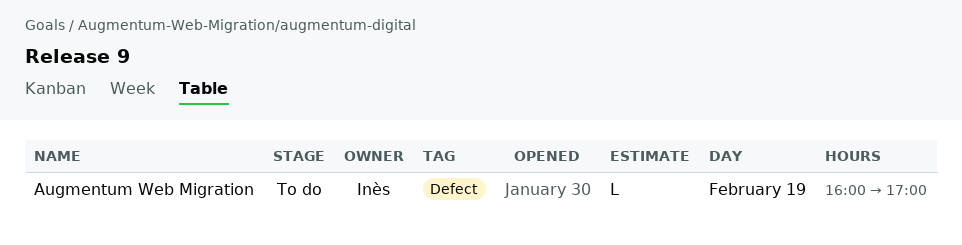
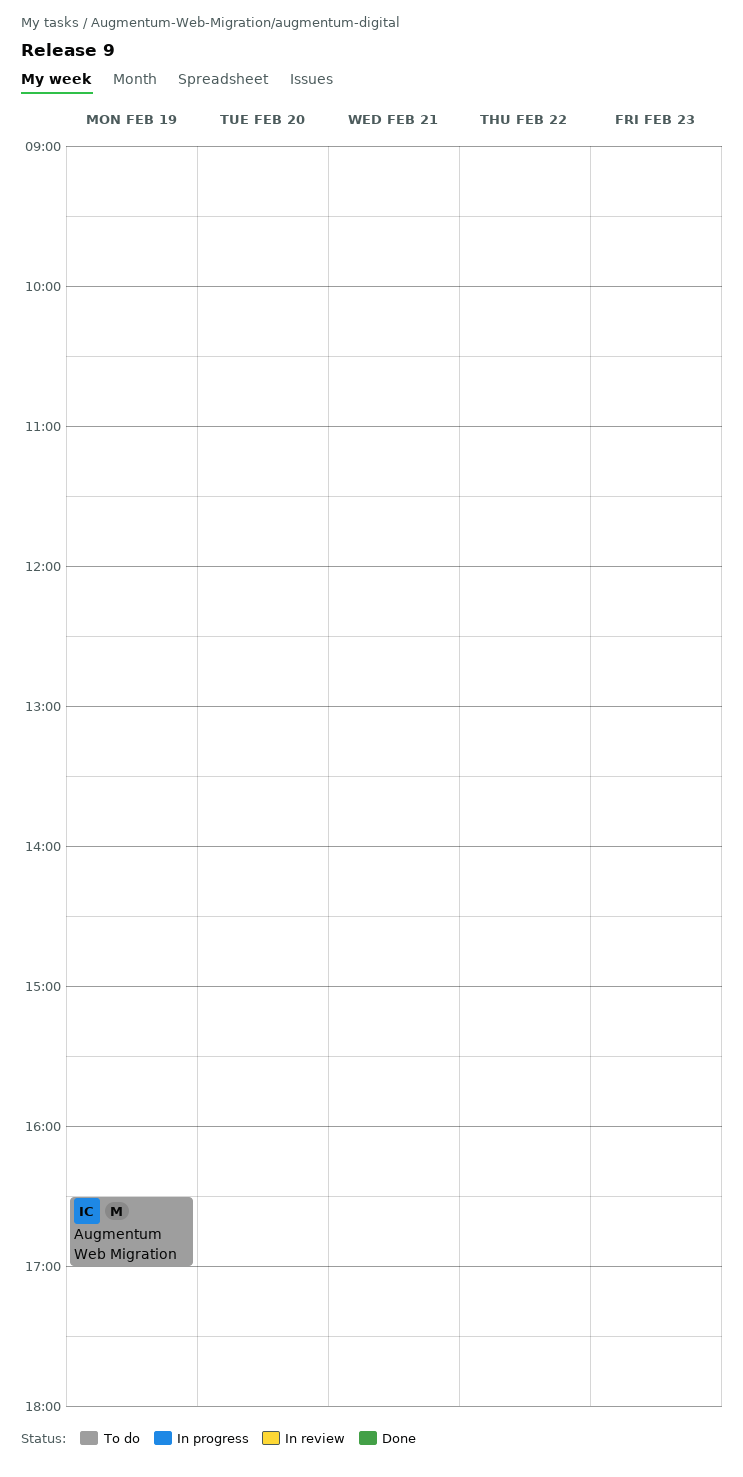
Augmentum Web Migration, estimate: L -> M
Augmentum Web Migration, begins: 16:00 -> 16:30

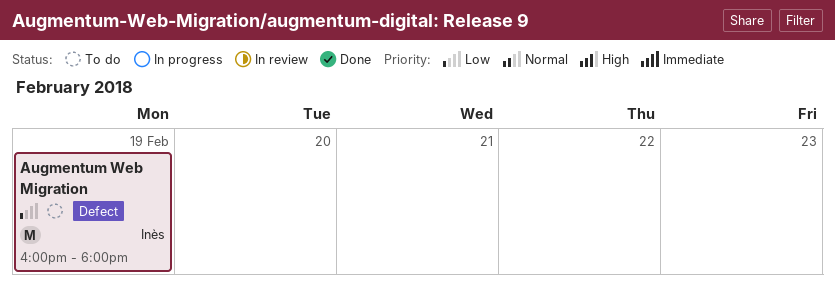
Augmentum Web Migration, begins: 16:30 -> 16:00
Augmentum Web Migration, ends: 17:00 -> 18:00

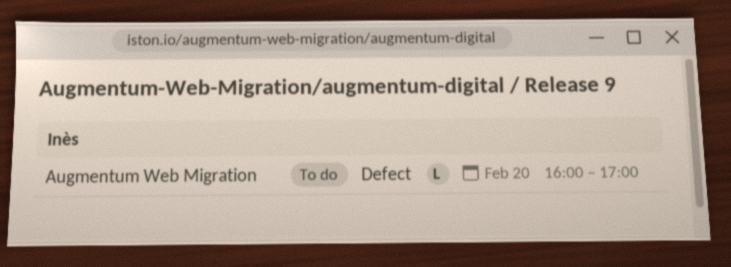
Augmentum Web Migration, estimate: M -> L
Augmentum Web Migration, day: Feb 19 -> Feb 20
Augmentum Web Migration, ends: 18:00 -> 17:00

